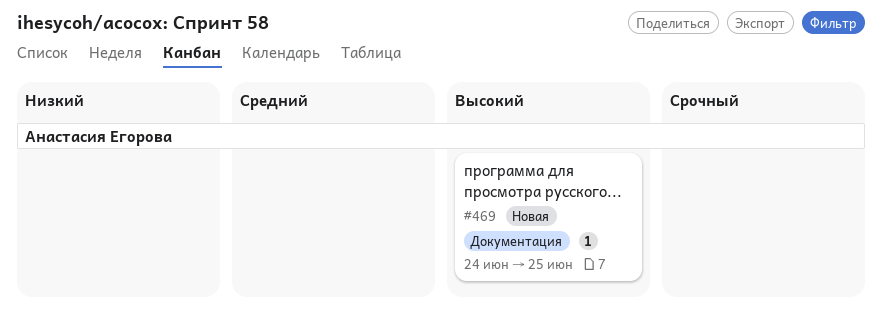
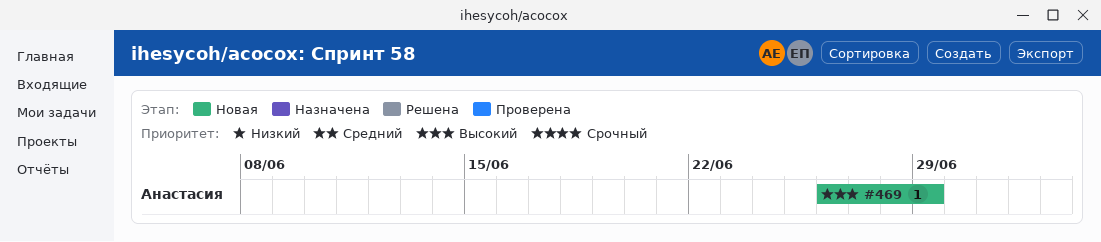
#469, start: Jun 24 -> Jun 26
#469, due: Jun 25 -> Jun 29

